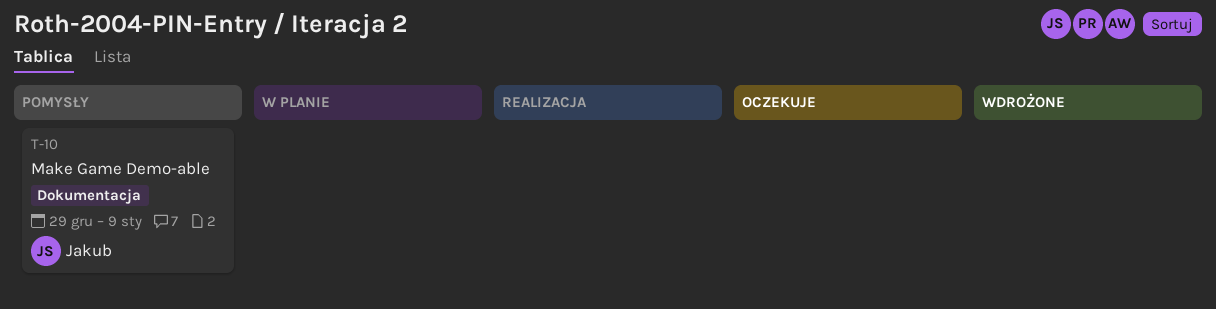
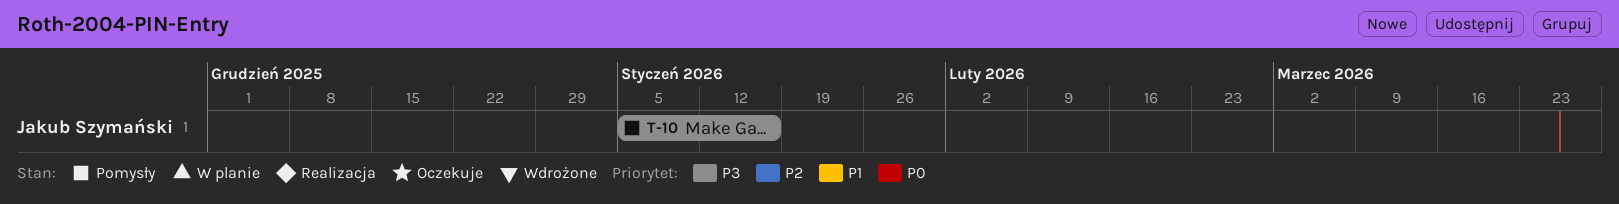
T-10, start: Dec 29 -> Jan 5
T-10, due: Jan 9 -> Jan 16

